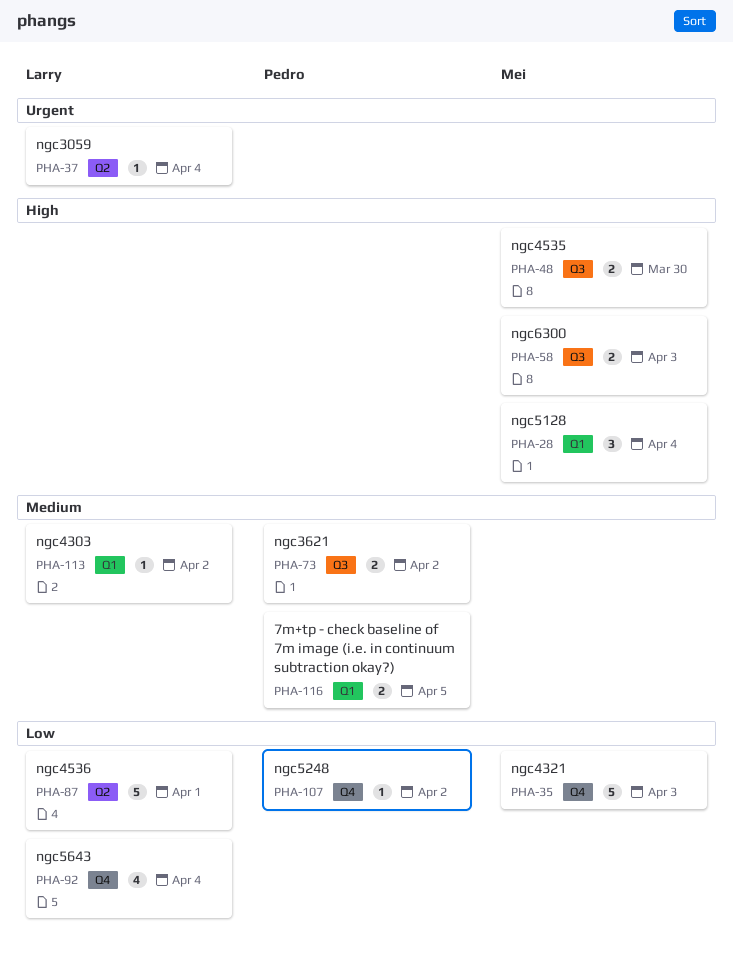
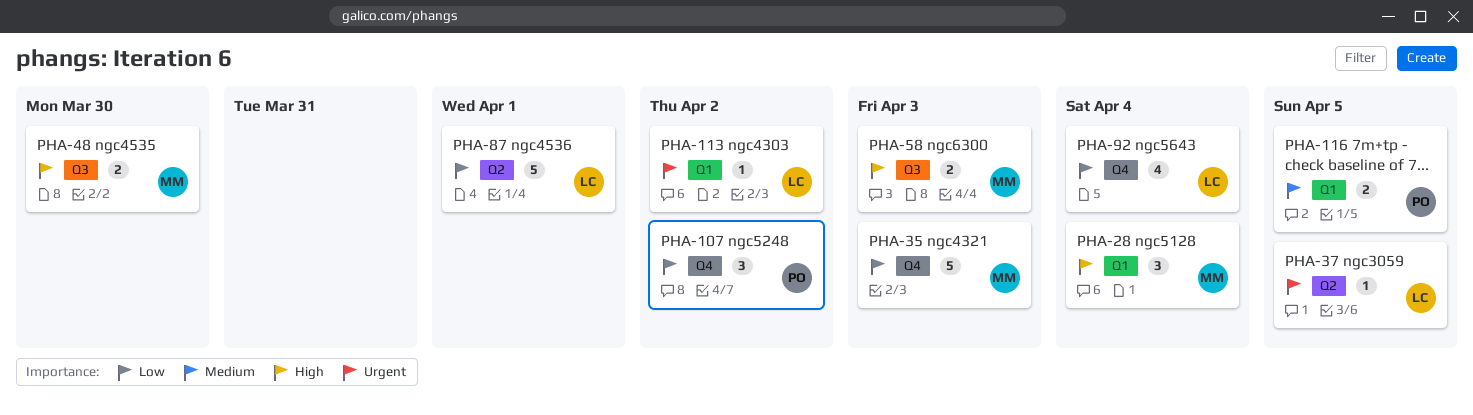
PHA-37, due: Apr 4 -> Apr 5
PHA-73: present -> none
PHA-107, estimate: 1 -> 3
PHA-113, priority: Medium -> Urgent

